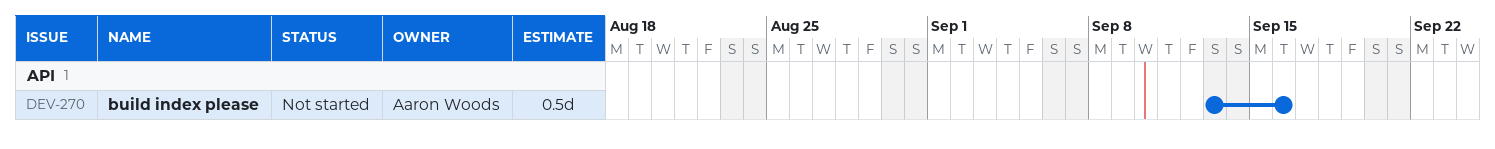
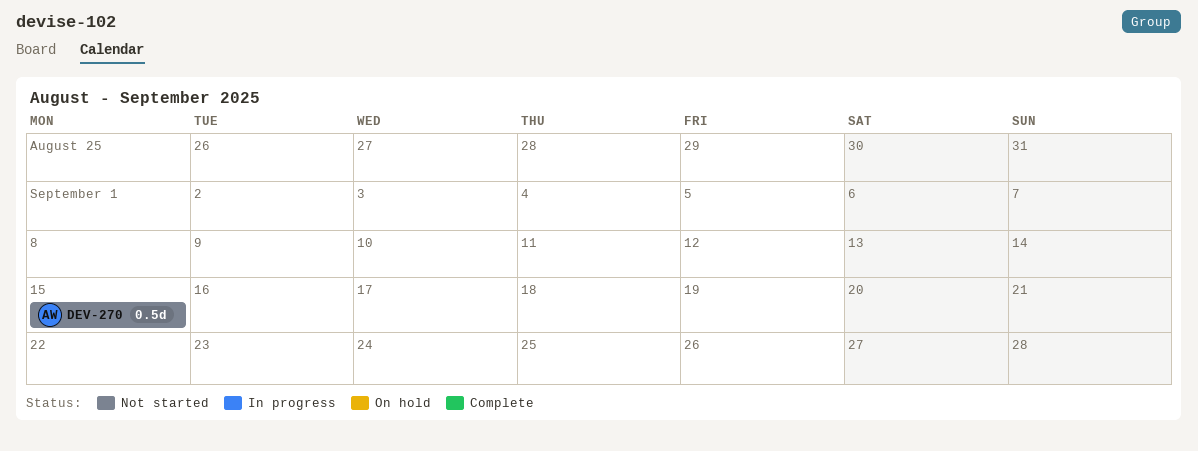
DEV-270, start: Sep 13 -> Sep 15
DEV-270, due: Sep 16 -> Sep 15

